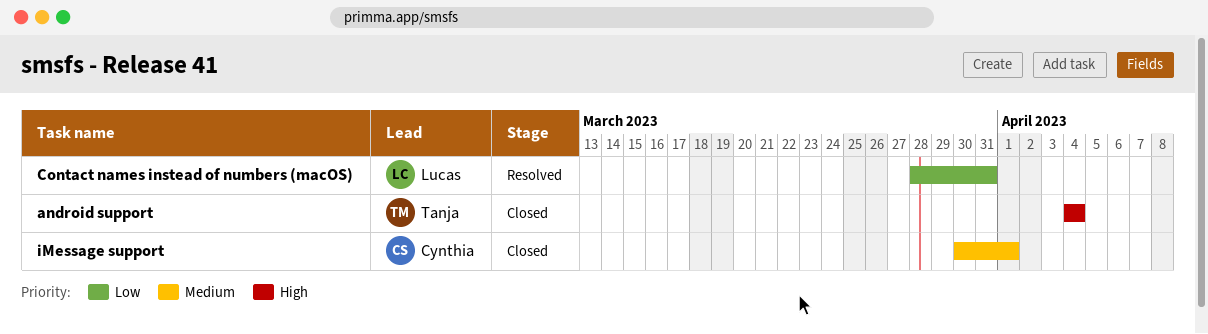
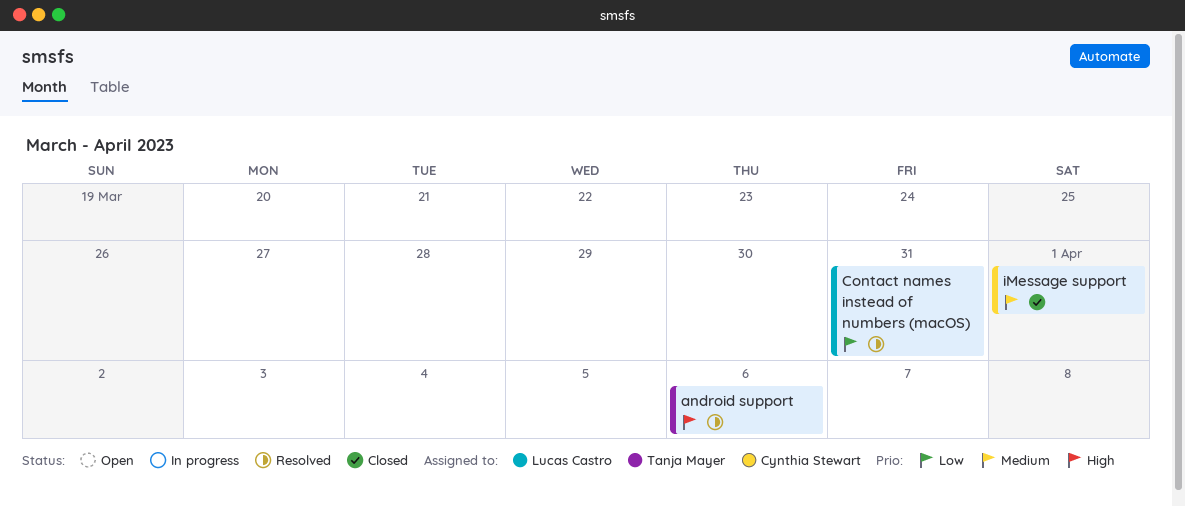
android support, status: Closed -> Resolved
android support, due: Apr 4 -> Apr 6

